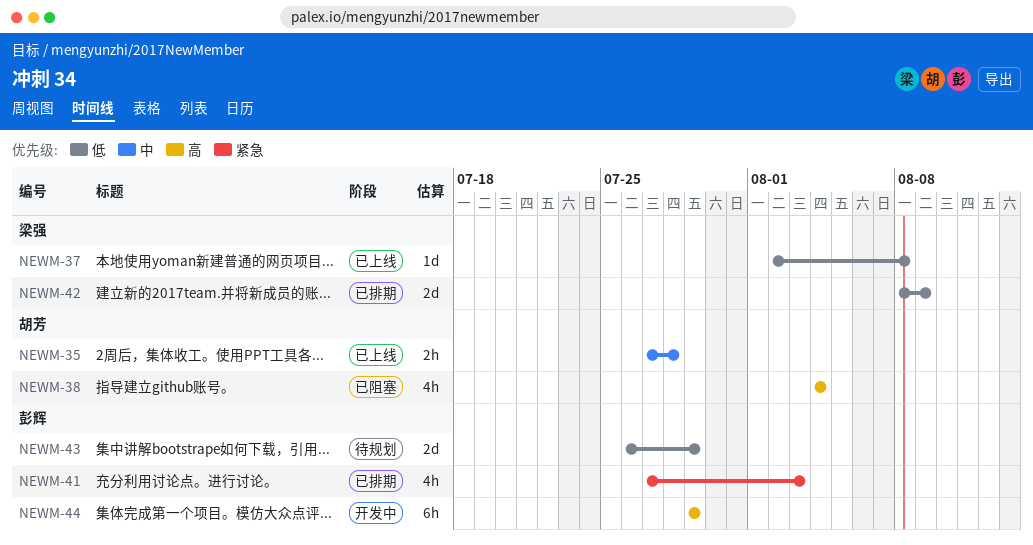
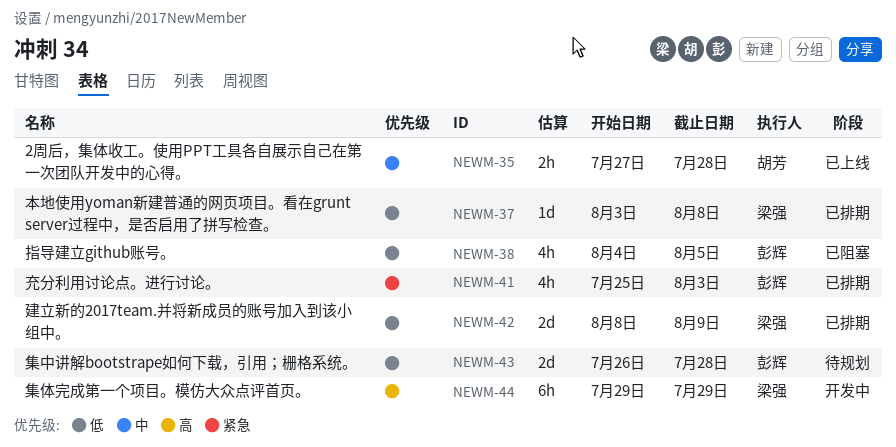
NEWM-37, status: 已上线 -> 已排期
NEWM-37, start: Aug 2 -> Aug 3
NEWM-38, owner: 胡芳 -> 彭辉
NEWM-38, priority: 高 -> 低
NEWM-38, due: Aug 4 -> Aug 5
NEWM-41, start: Jul 27 -> Jul 25
NEWM-43, due: Jul 29 -> Jul 28
NEWM-44, owner: 彭辉 -> 梁强

